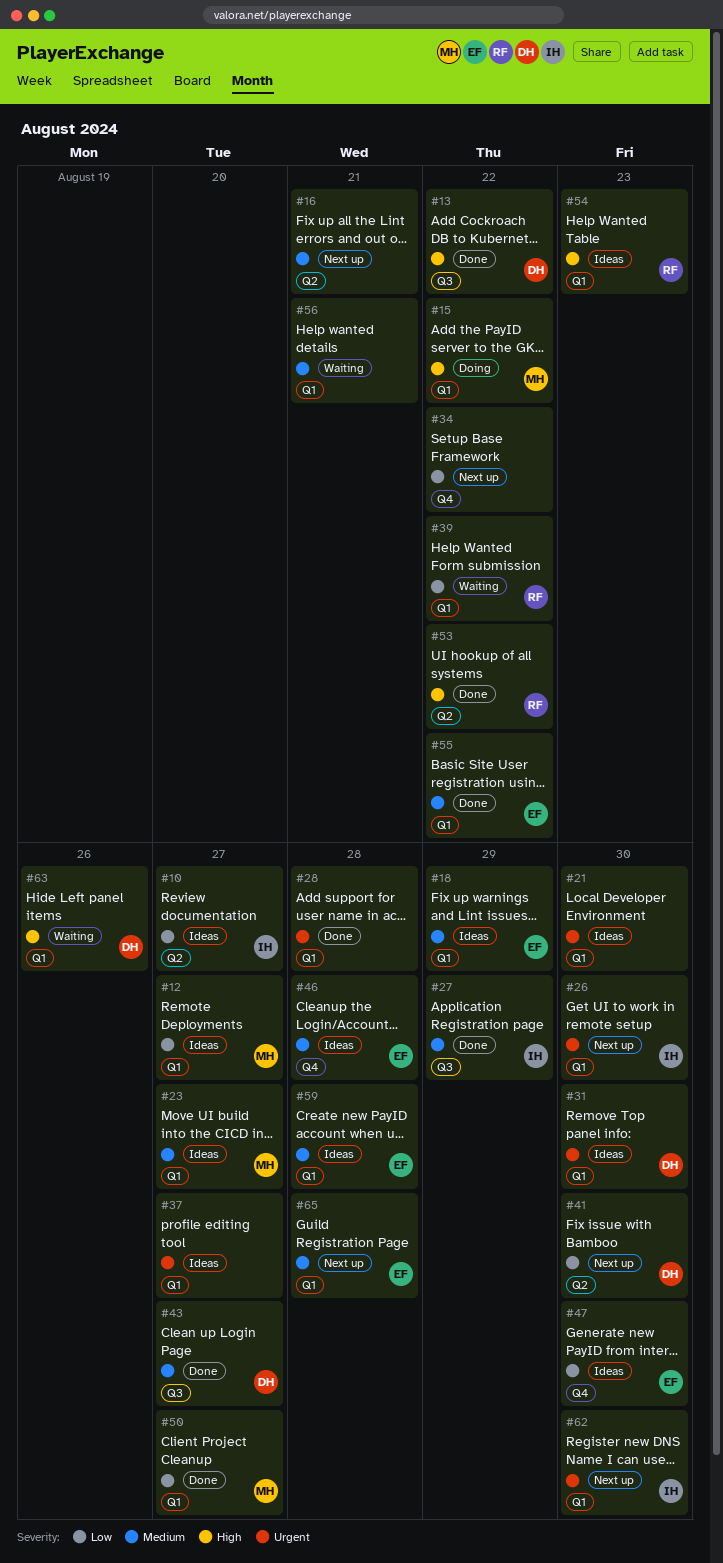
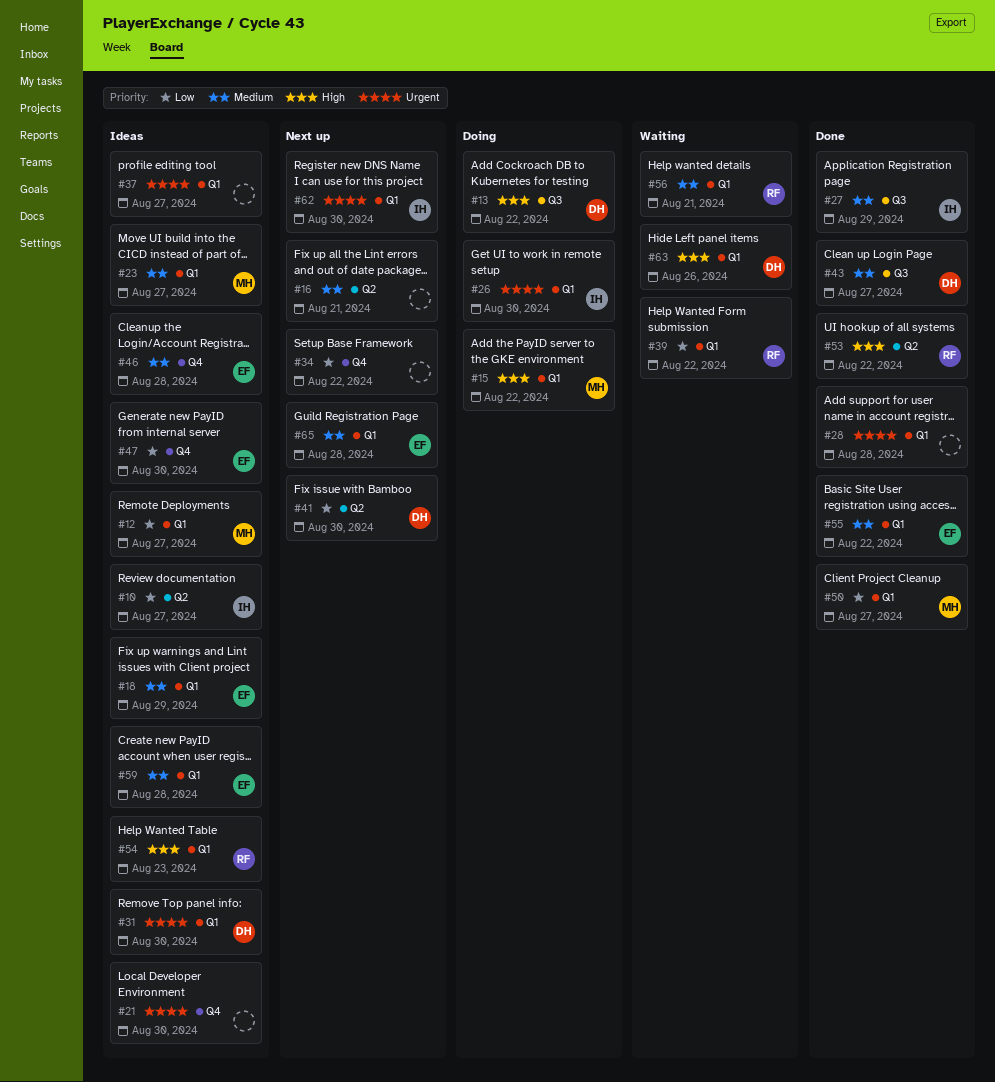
#13, status: Done -> Doing
#21, label: Q1 -> Q4
#26, status: Next up -> Doing
#56, owner: none -> RF

